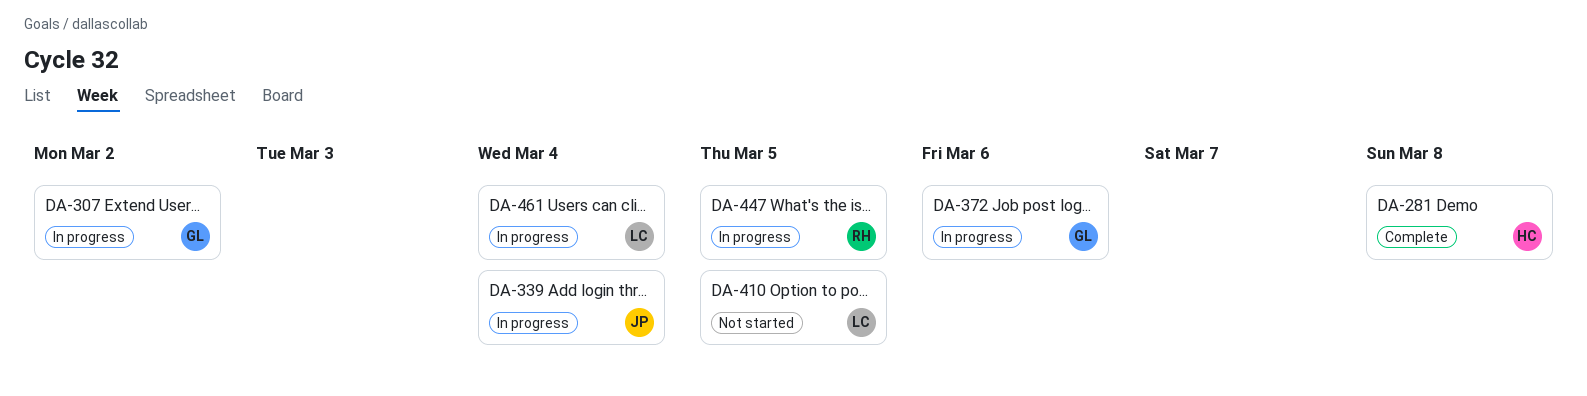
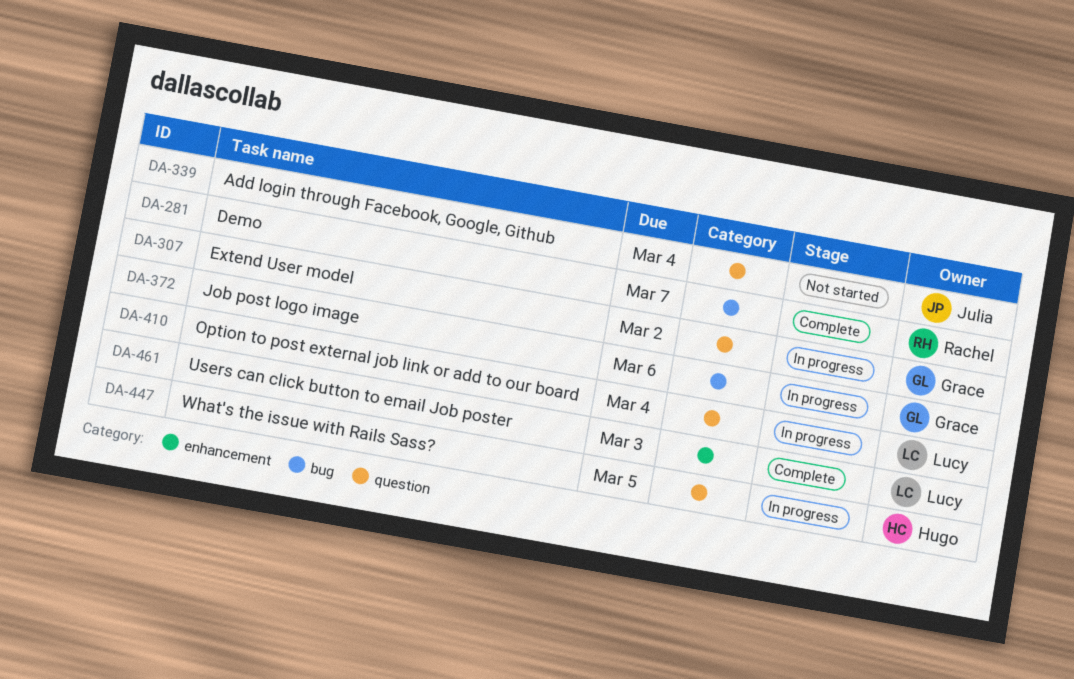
DA-281, owner: Hugo -> Rachel
DA-281, due: Mar 8 -> Mar 7
DA-339, status: In progress -> Not started
DA-410, status: Not started -> In progress
DA-410, due: Mar 5 -> Mar 4
DA-447, owner: Rachel -> Hugo
DA-461, status: In progress -> Complete
DA-461, due: Mar 4 -> Mar 3

